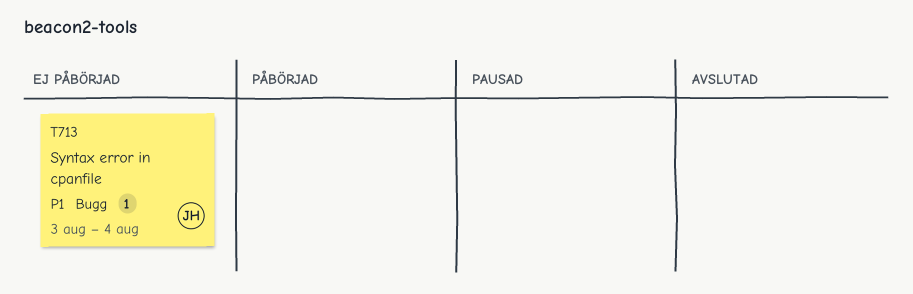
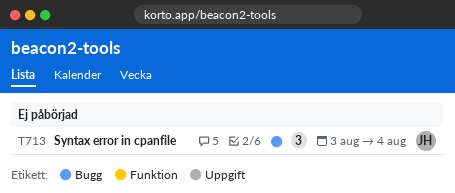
T713, estimate: 1 -> 3

